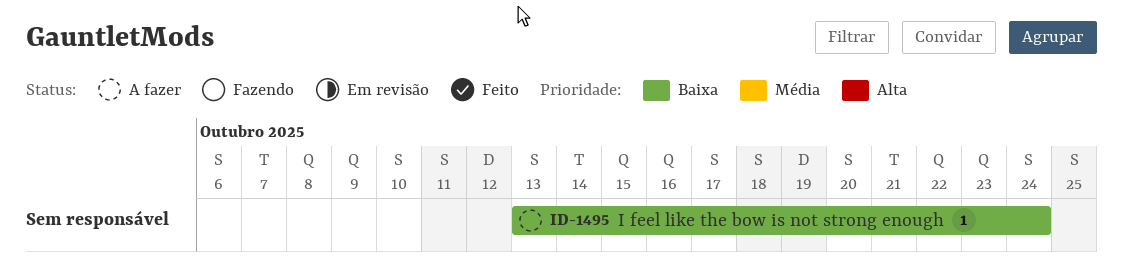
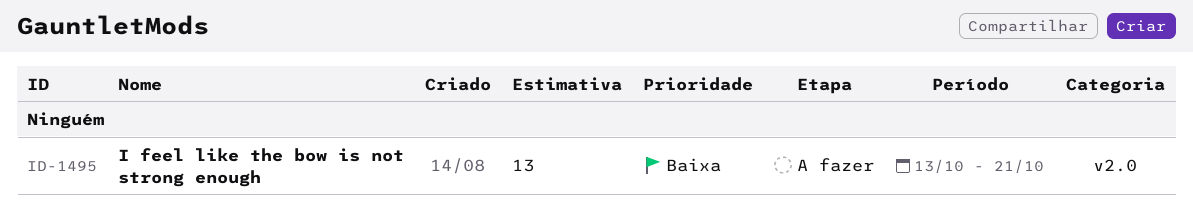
ID-1495, estimate: 1 -> 13
ID-1495, due: Oct 24 -> Oct 21

